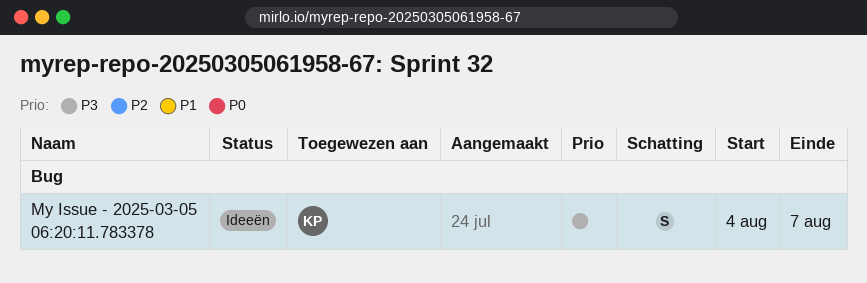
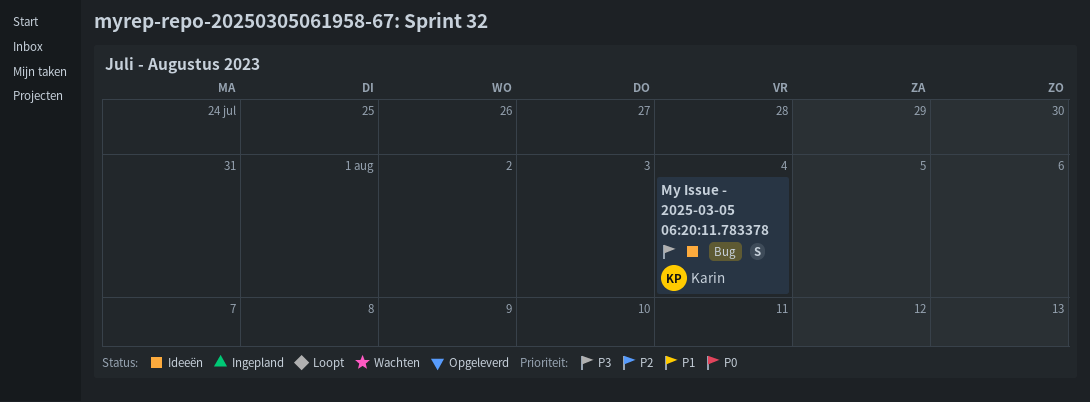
My Issue - 2025-03-05 06:20:11.783378, due: Aug 7 -> Aug 4

